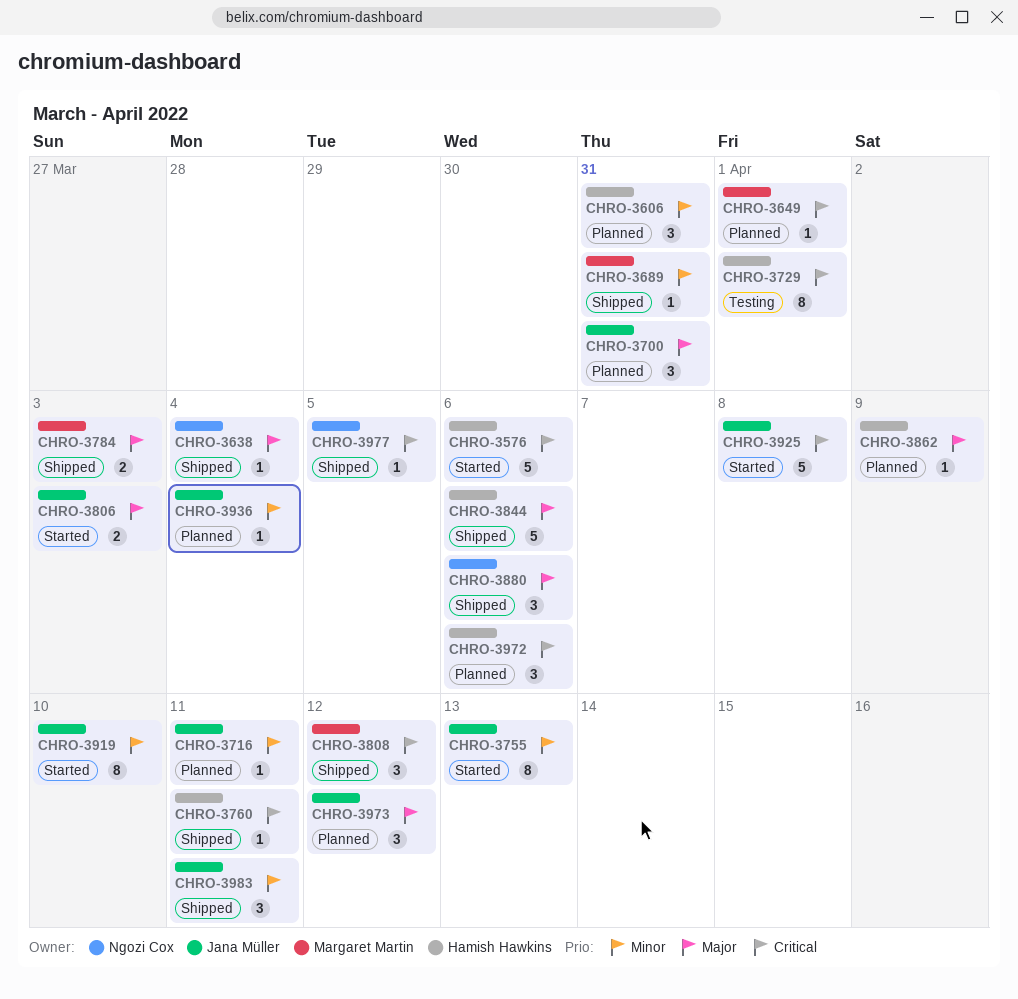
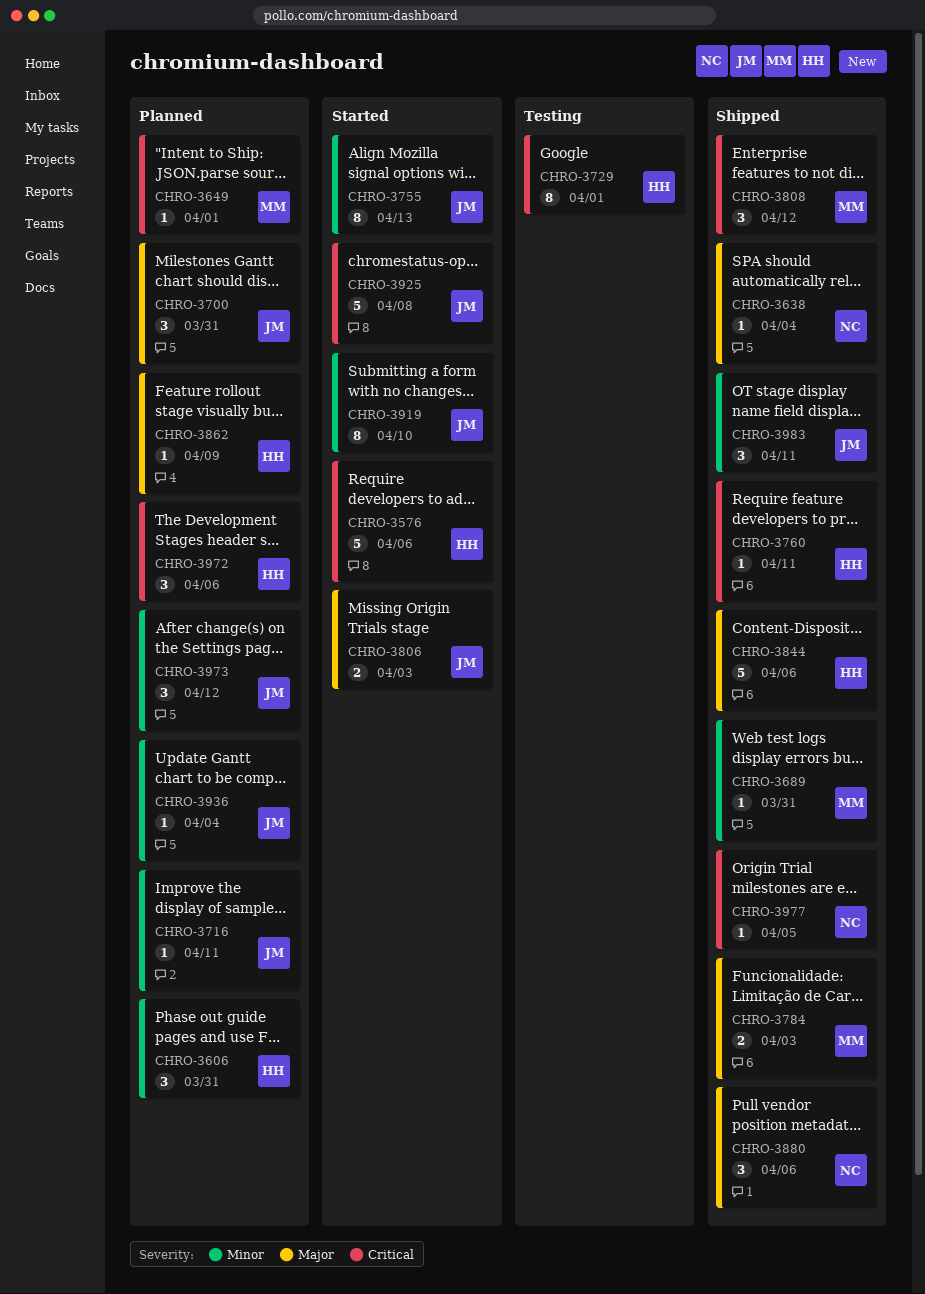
CHRO-3973, priority: Major -> Minor

